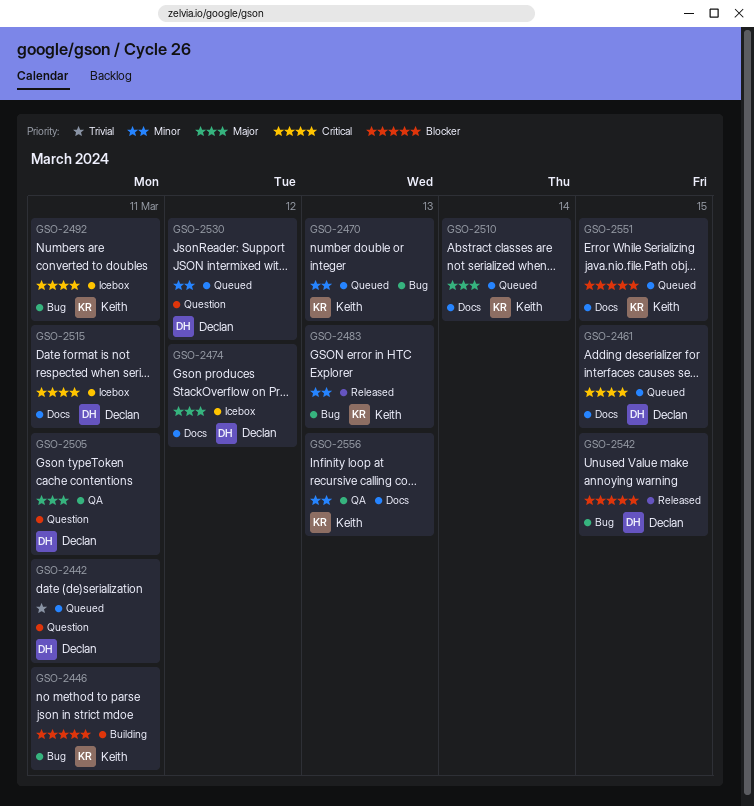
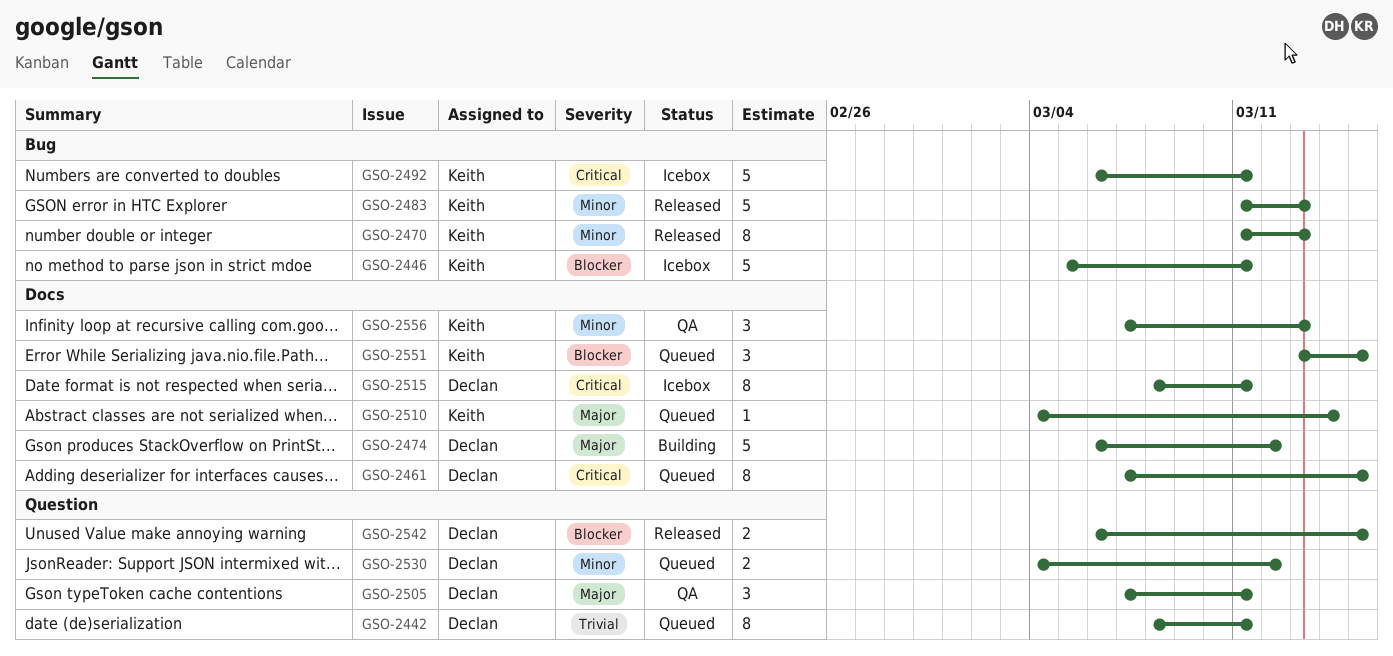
GSO-2446, status: Building -> Icebox
GSO-2470, status: Queued -> Released
GSO-2474, status: Icebox -> Building
GSO-2542, label: Bug -> Question

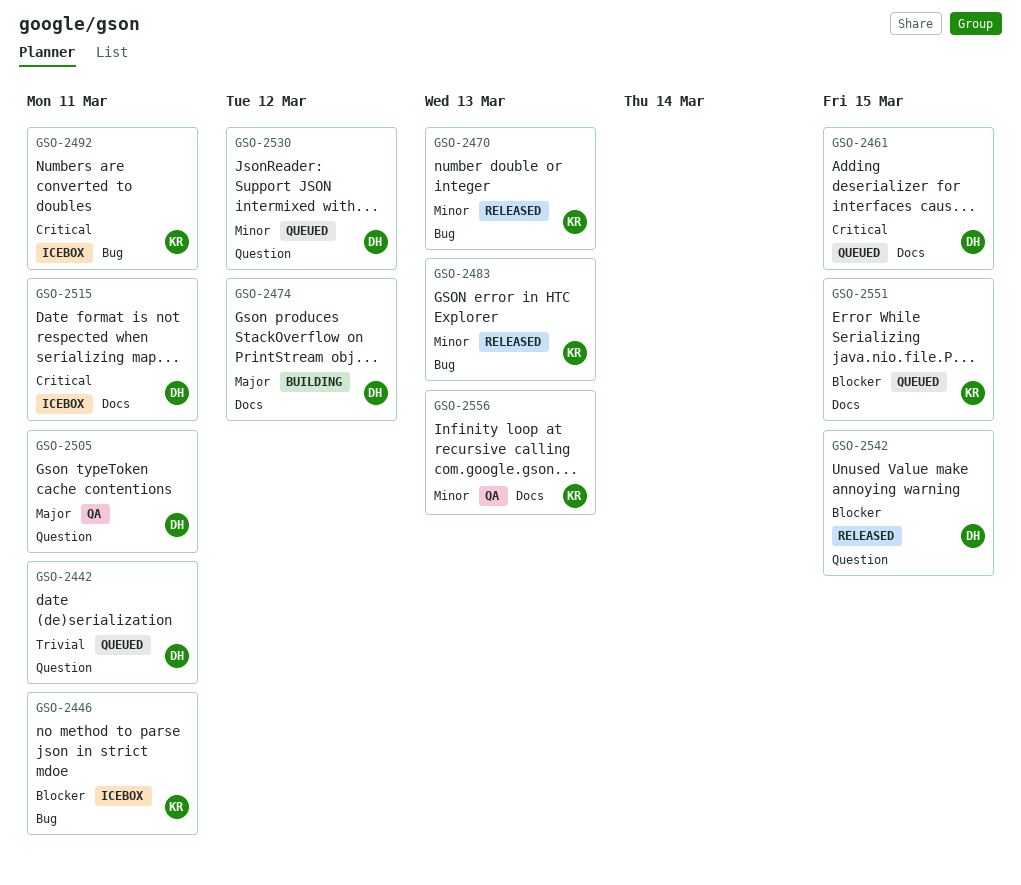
GSO-2510: present -> none

